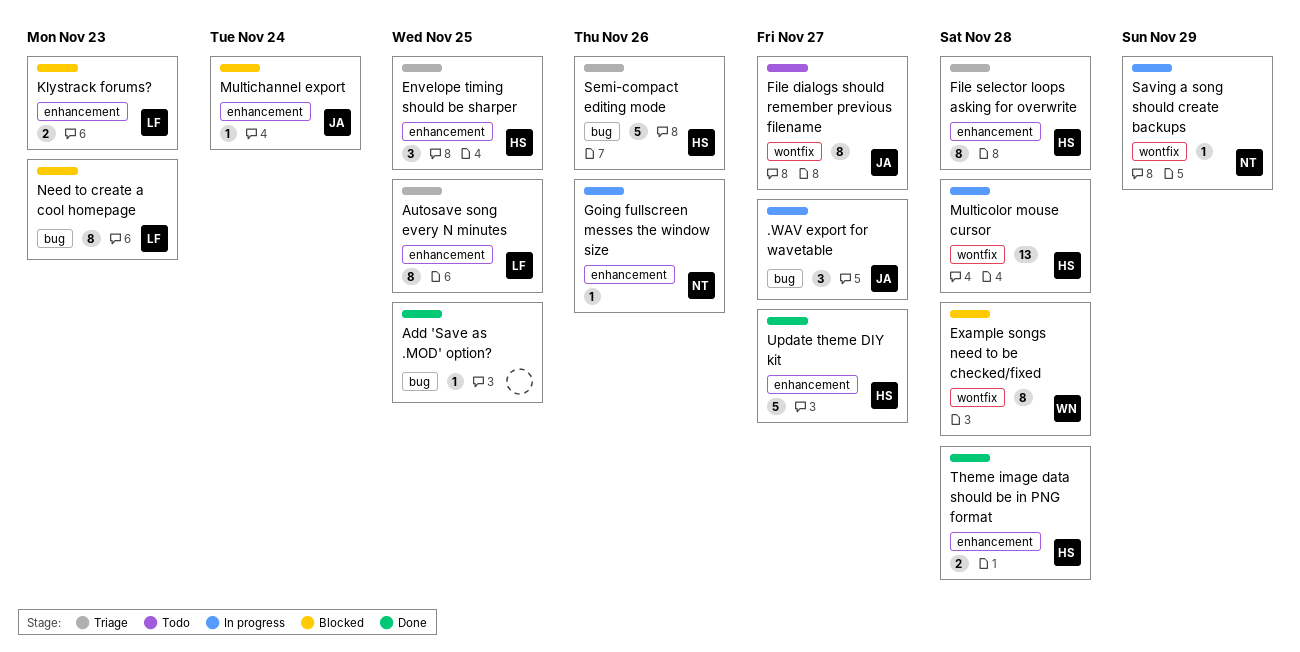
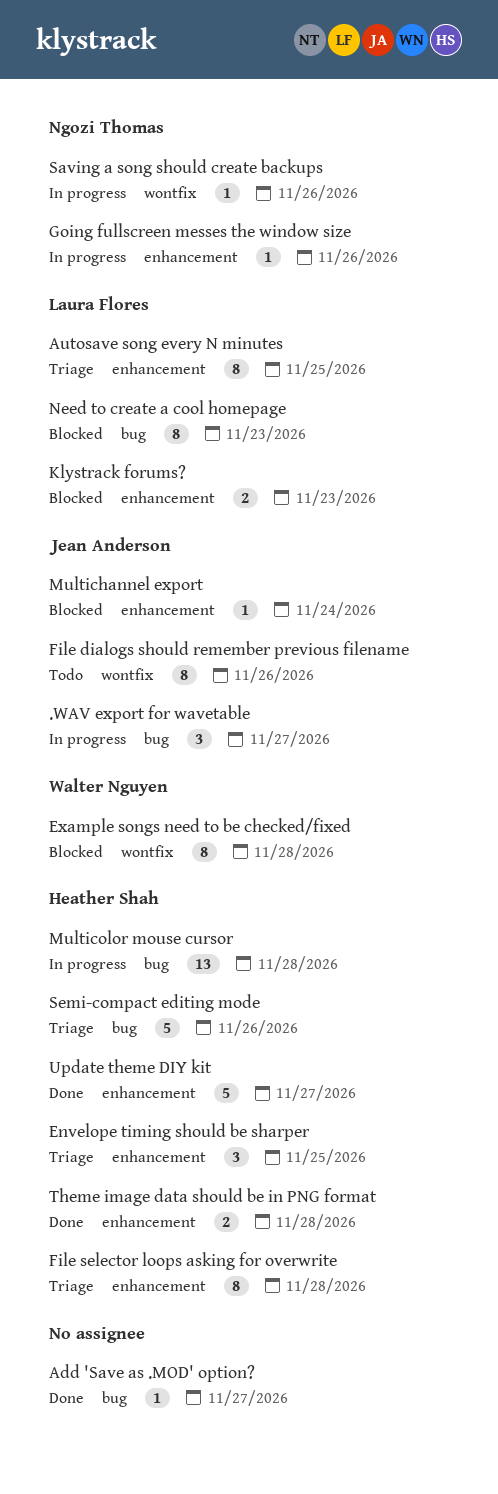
Add 'Save as .MOD' option?, due: Nov 25 -> Nov 27
File dialogs should remember previous filename, due: Nov 27 -> Nov 26
Multicolor mouse cursor, label: wontfix -> bug
Saving a song should create backups, due: Nov 29 -> Nov 26

